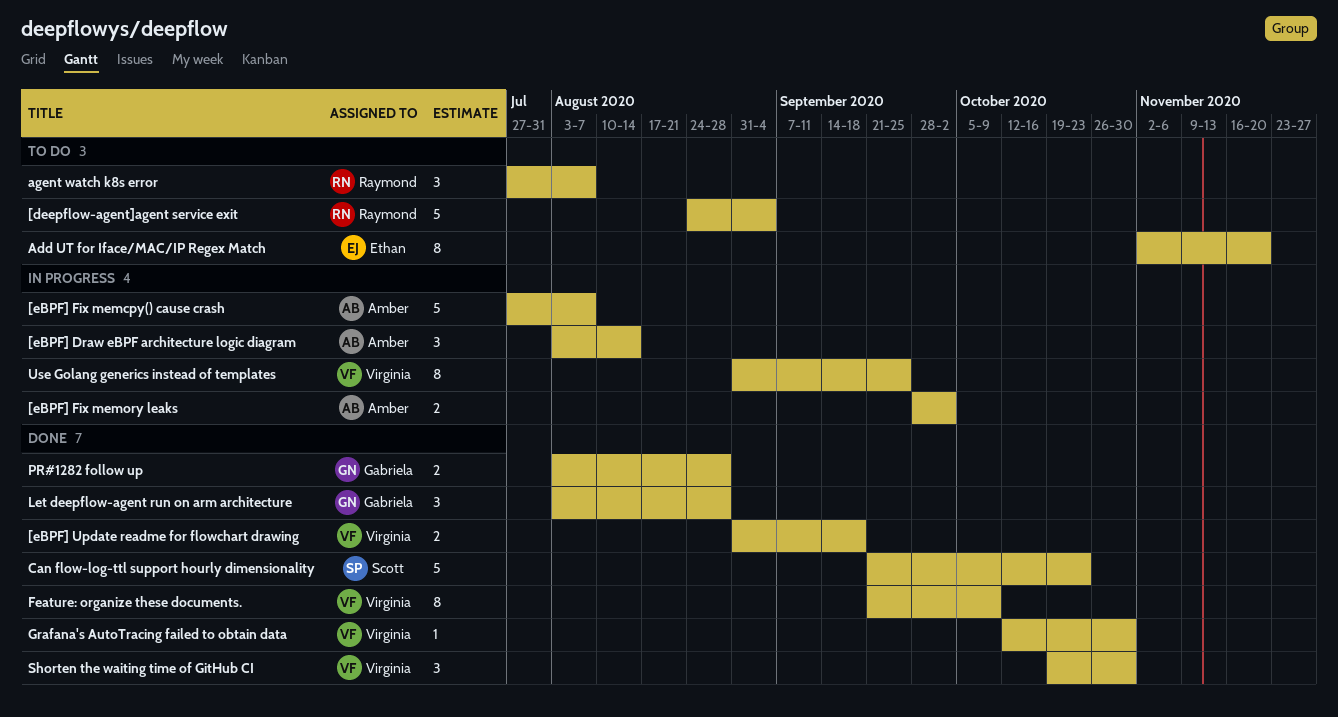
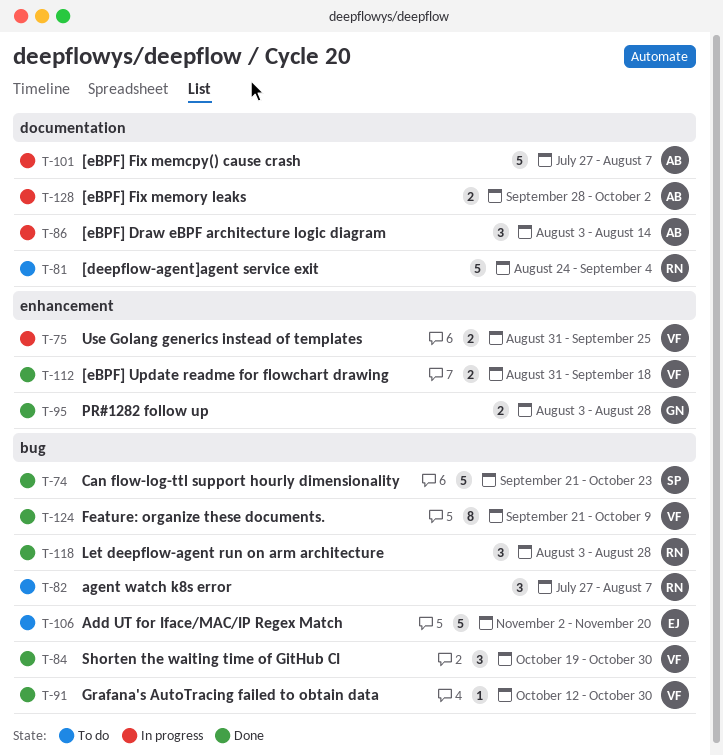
Add UT for Iface/MAC/IP Regex Match, estimate: 8 -> 5
Let deepflow-agent run on arm architecture, owner: Gabriela -> Raymond
Use Golang generics instead of templates, estimate: 8 -> 2

